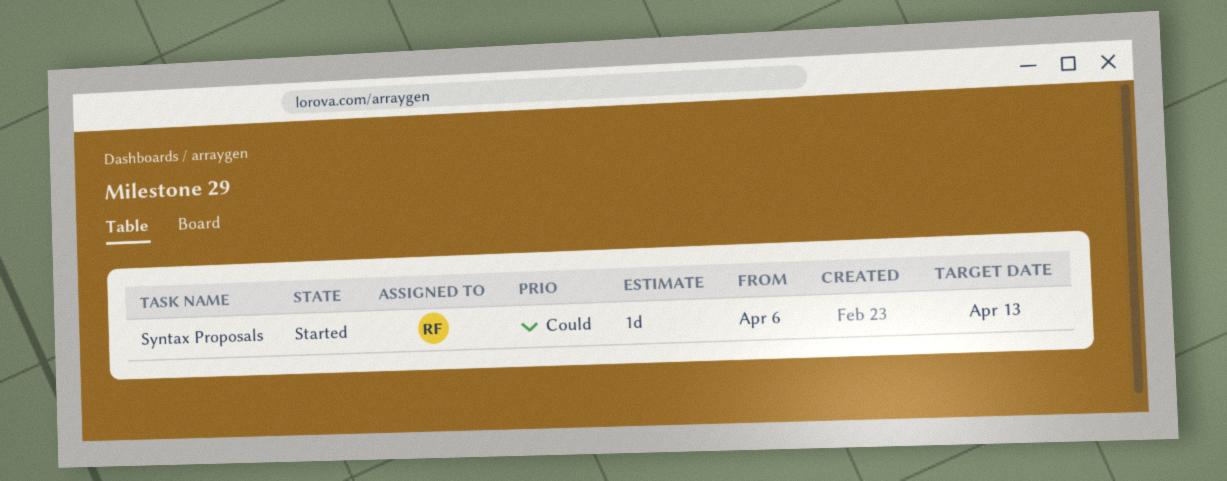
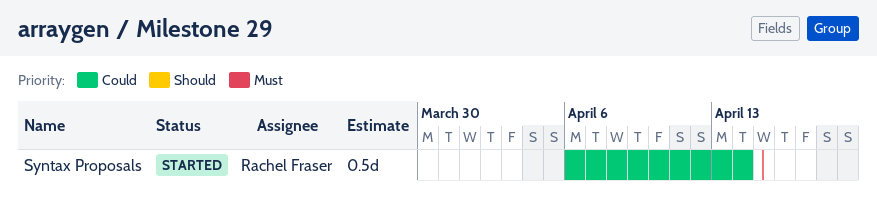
Syntax Proposals, estimate: 1d -> 0.5d
Syntax Proposals, due: Apr 13 -> Apr 14

